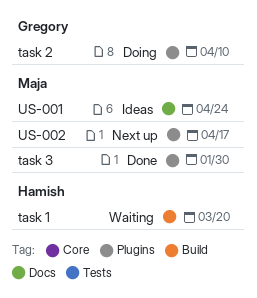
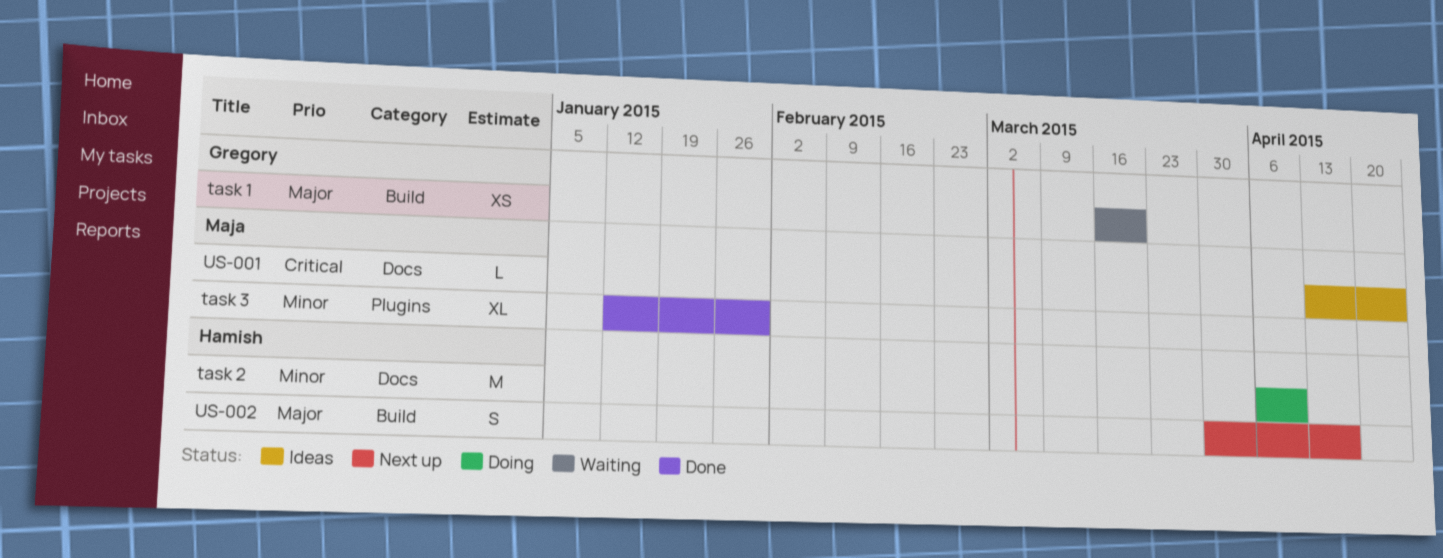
task 1, owner: Hamish -> Gregory
task 2, owner: Gregory -> Hamish
task 2, label: Plugins -> Docs
US-002, owner: Maja -> Hamish
US-002, label: Plugins -> Build

